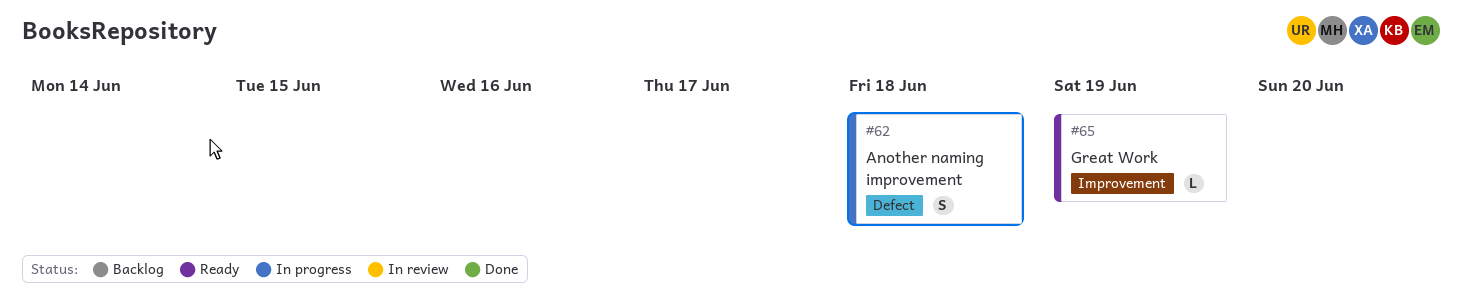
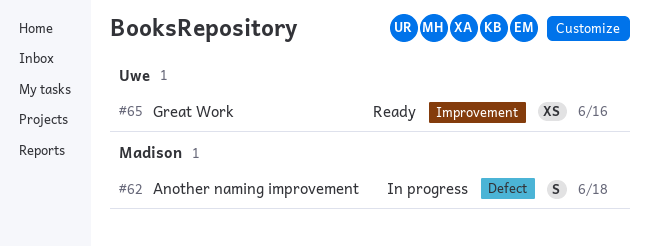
#65, estimate: L -> XS
#65, due: Jun 19 -> Jun 16

